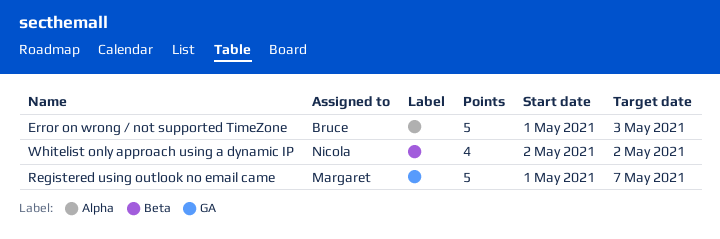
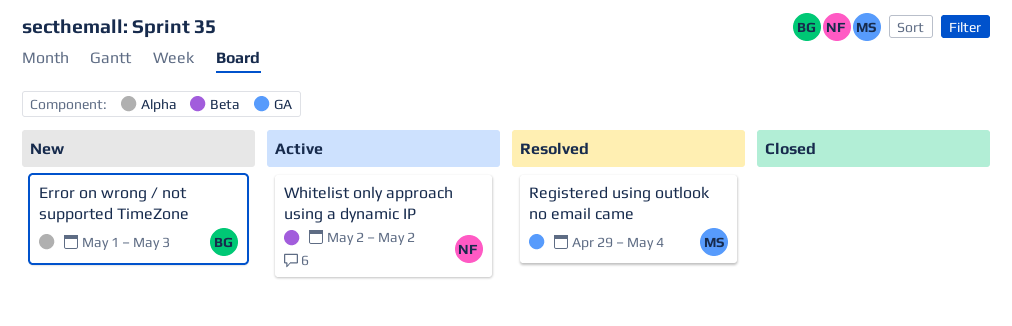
Registered using outlook no email came, start: May 1 -> Apr 29
Registered using outlook no email came, due: May 7 -> May 4

